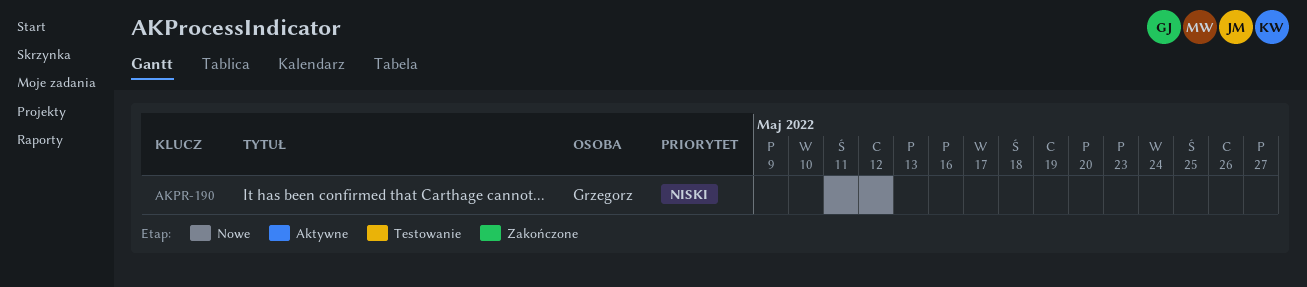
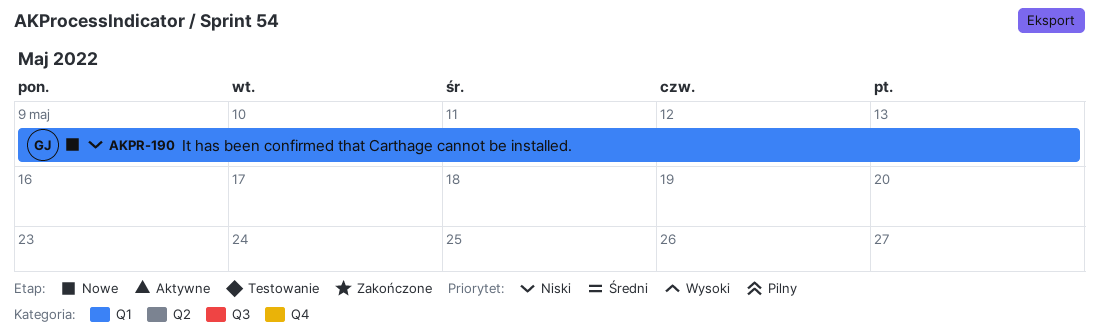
AKPR-190, start: May 11 -> May 9
AKPR-190, due: May 12 -> May 13

